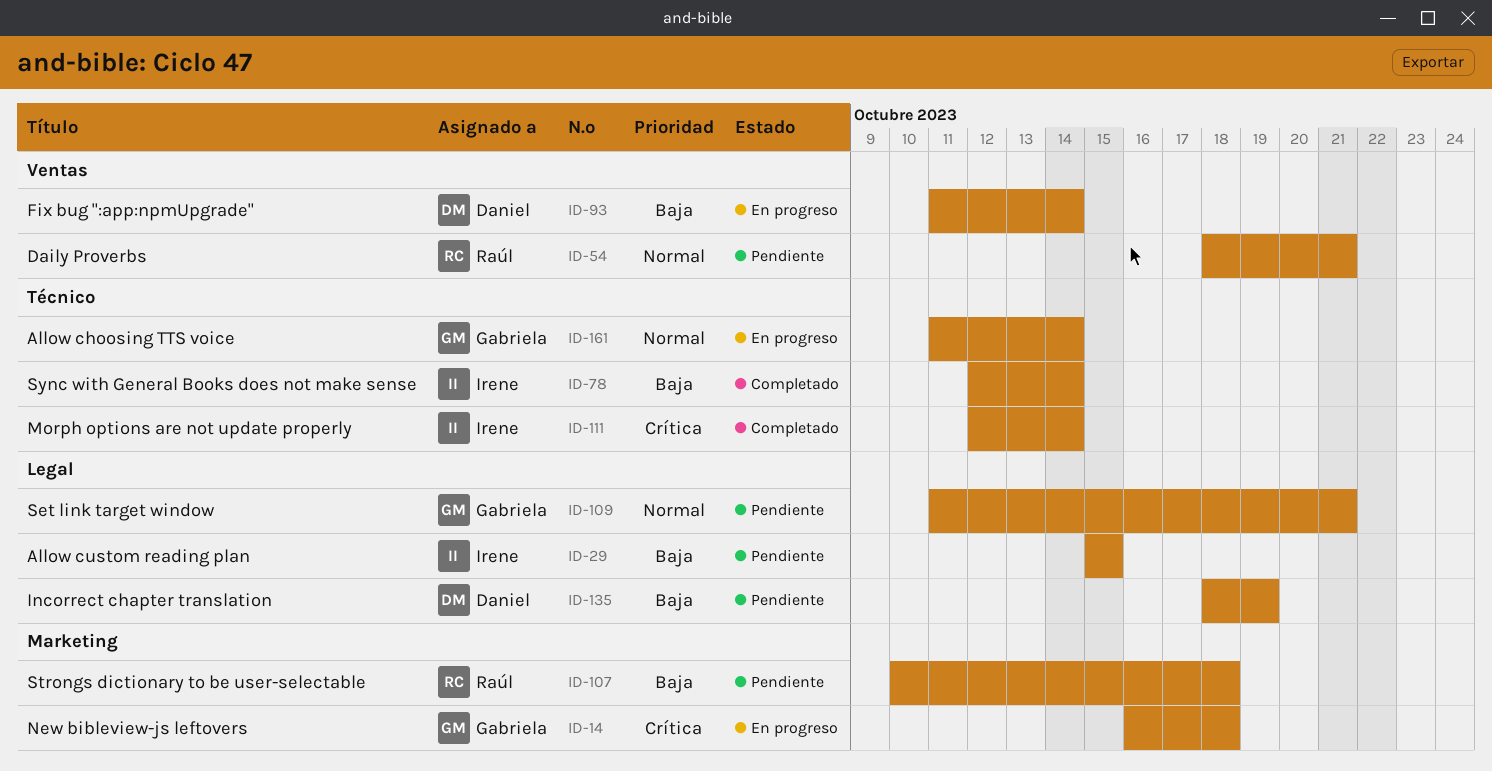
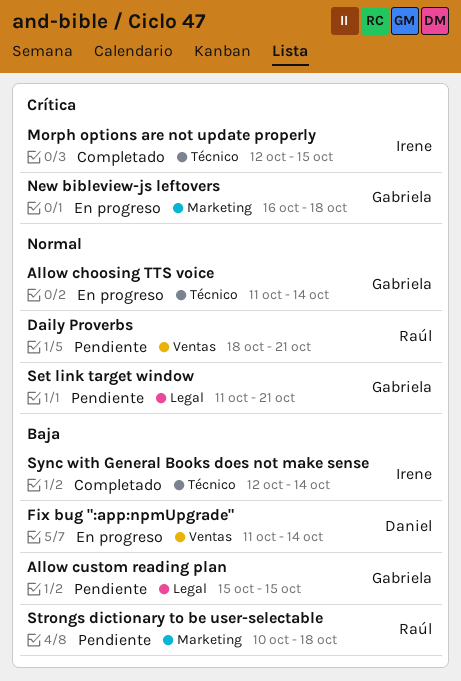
Allow custom reading plan, owner: Irene -> Gabriela
Incorrect chapter translation: present -> none
Morph options are not update properly, due: Oct 14 -> Oct 15

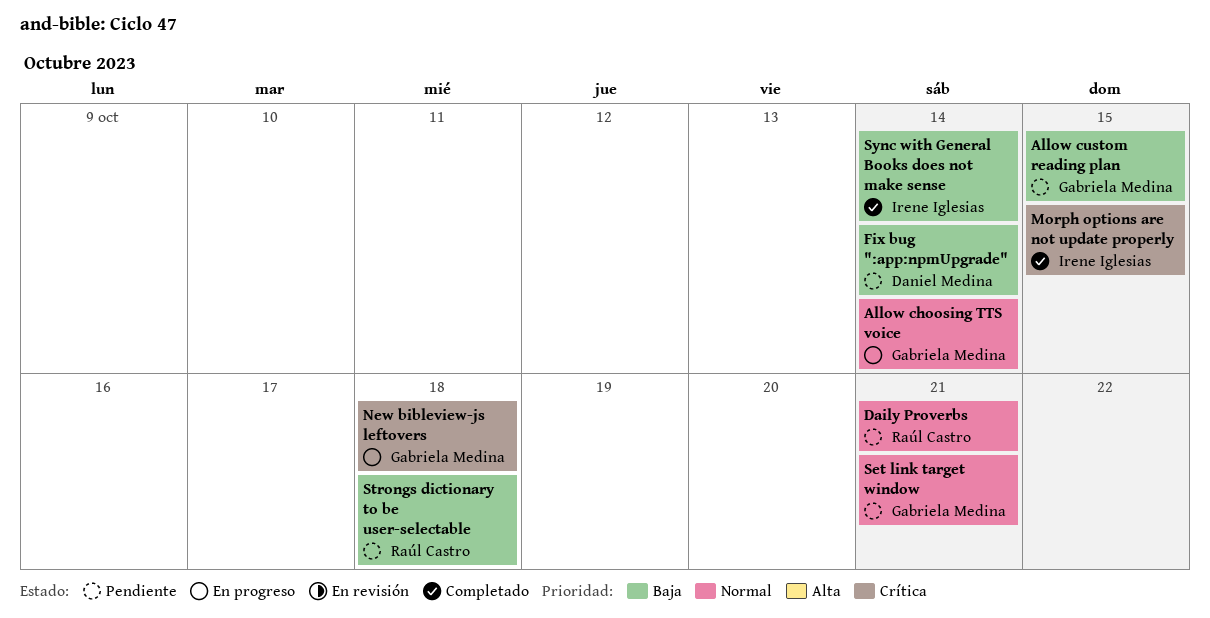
Fix bug ":app:npmUpgrade", status: En progreso -> Pendiente

